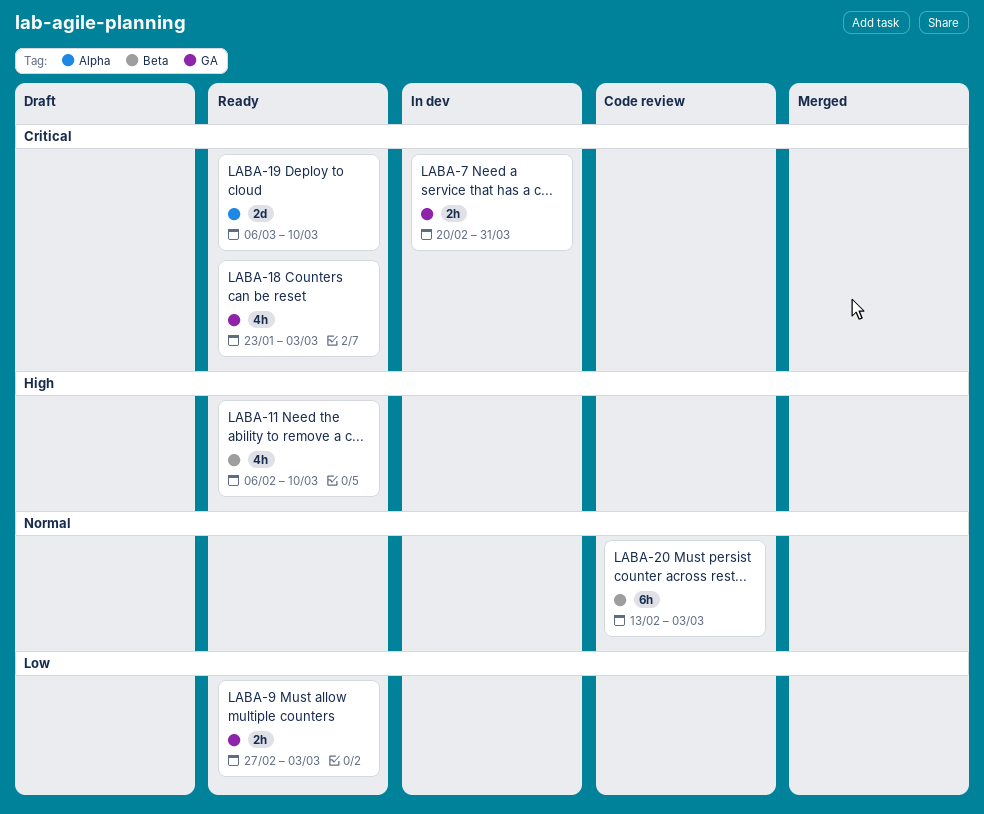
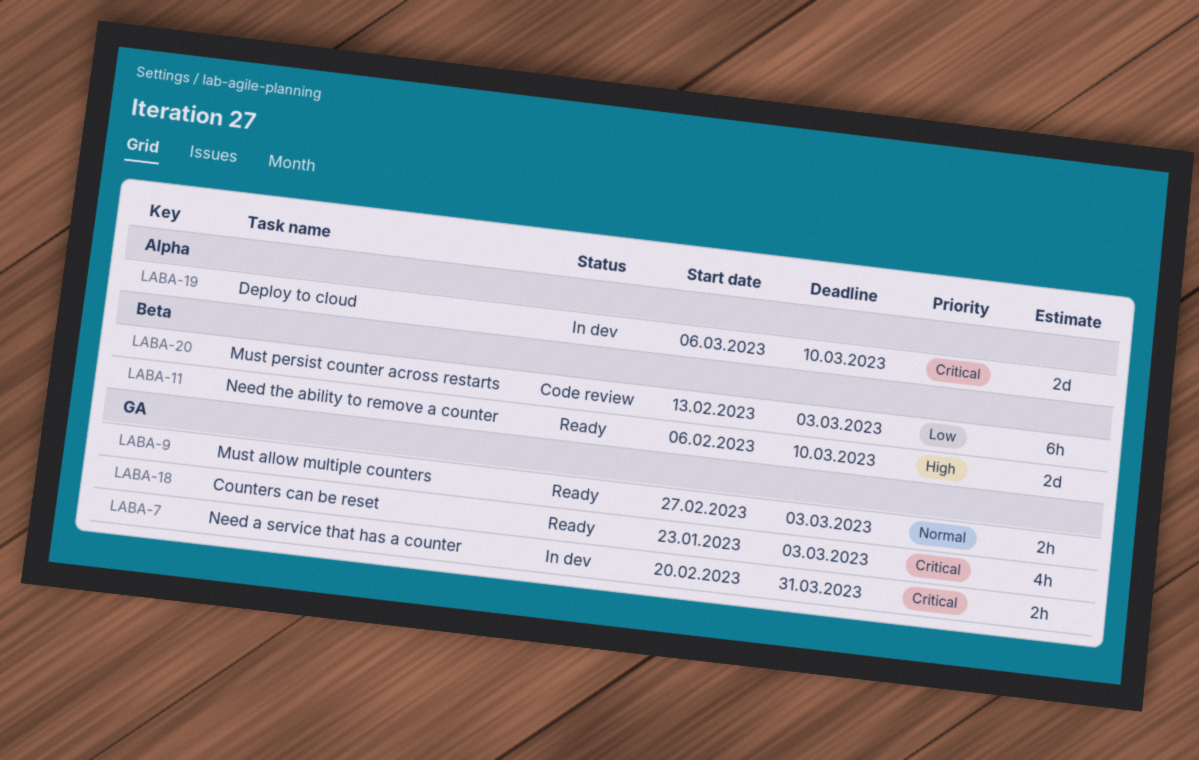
LABA-9, priority: Low -> Normal
LABA-11, estimate: 4h -> 2d
LABA-19, status: Ready -> In dev
LABA-20, priority: Normal -> Low

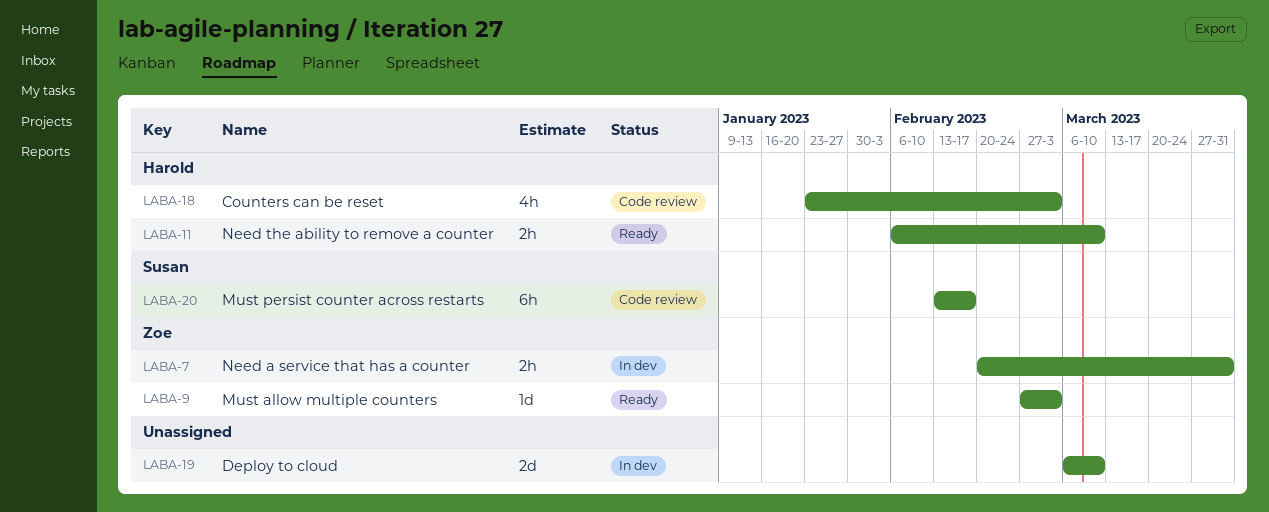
LABA-9, estimate: 2h -> 1d
LABA-11, estimate: 2d -> 2h
LABA-18, status: Ready -> Code review
LABA-20, due: Mar 3 -> Feb 17

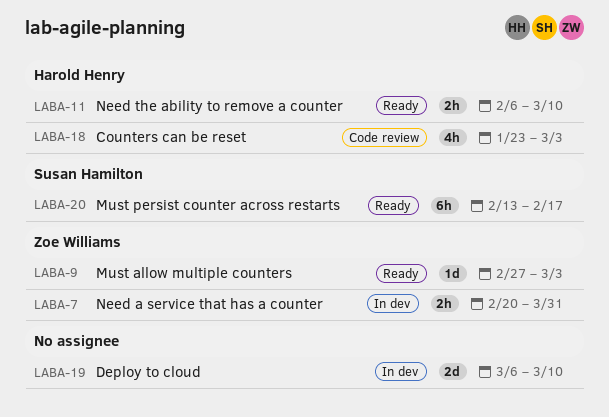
LABA-20, status: Code review -> Ready

